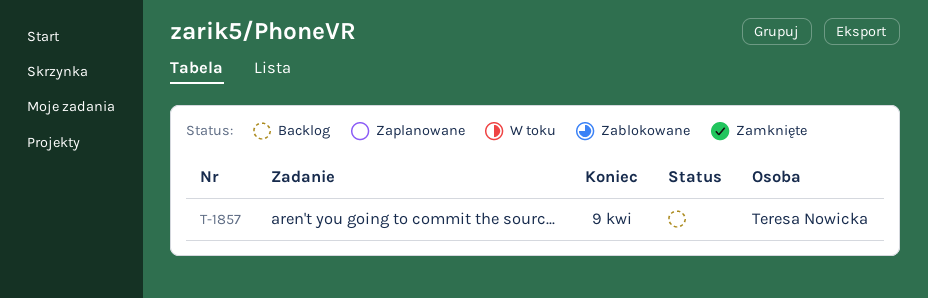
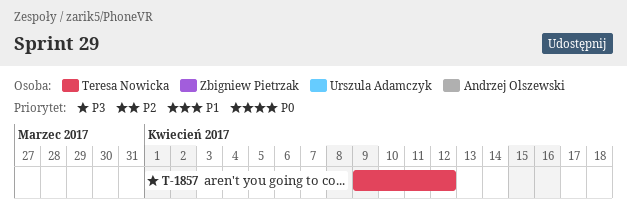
T-1857, due: Apr 9 -> Apr 12

